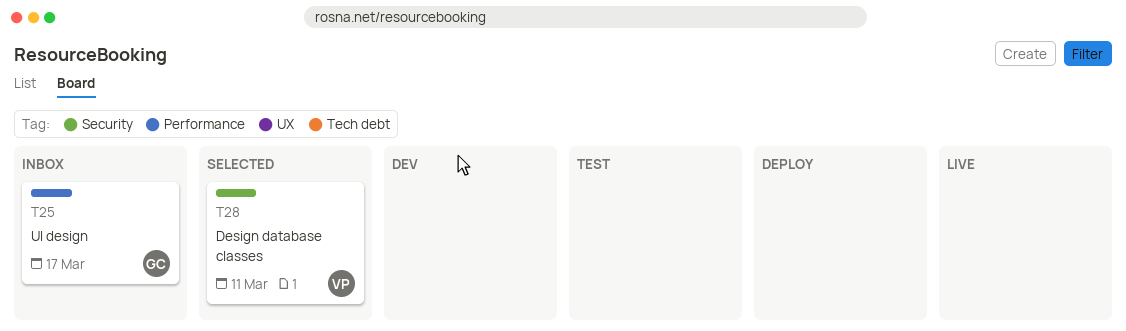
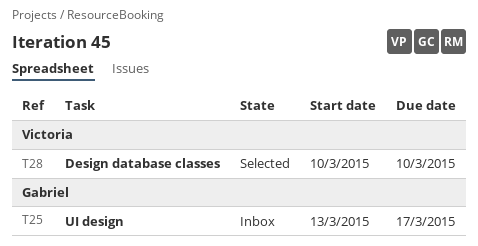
T28, due: Mar 11 -> Mar 10

